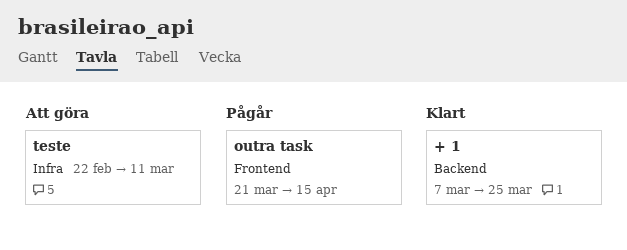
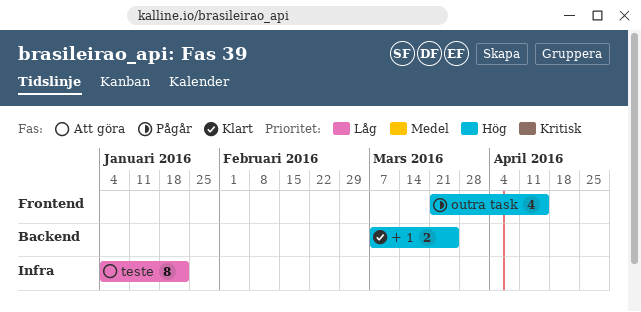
teste, start: Feb 22 -> Jan 4
teste, due: Mar 11 -> Jan 22

